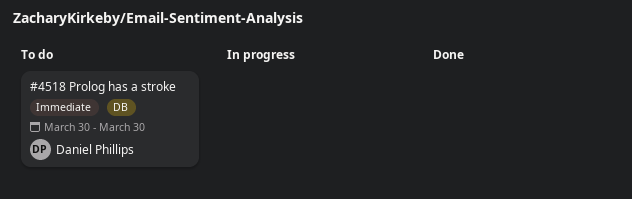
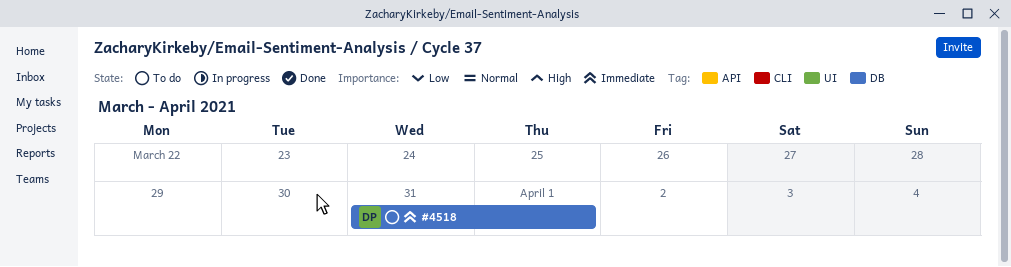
#4518, start: Mar 30 -> Mar 31
#4518, due: Mar 30 -> Apr 1

